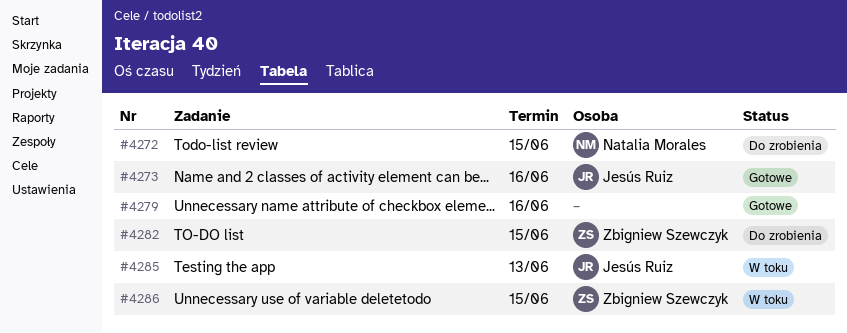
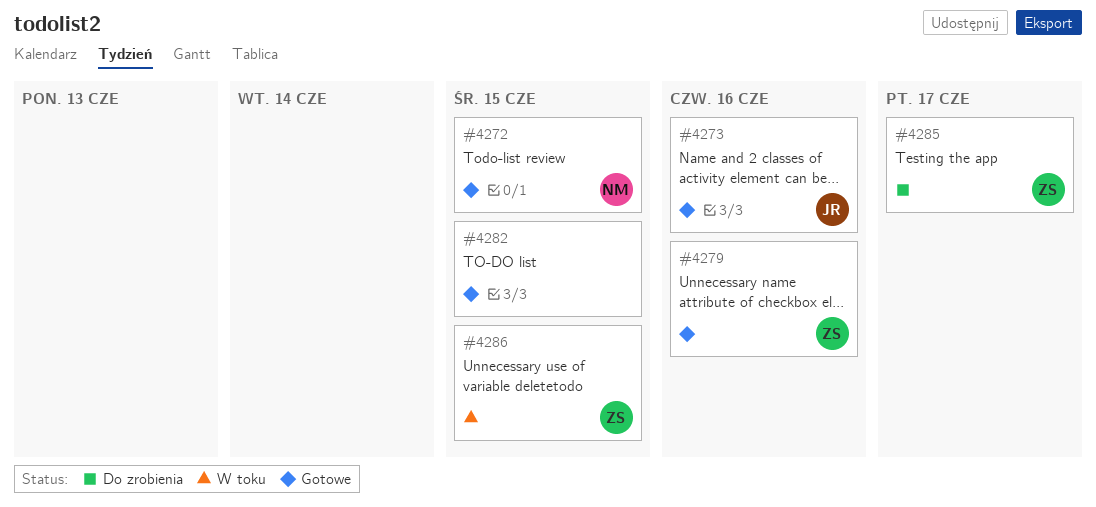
#4272, status: Do zrobienia -> Gotowe
#4279, owner: none -> Zbigniew Szewczyk
#4282, status: Do zrobienia -> Gotowe
#4282, owner: Zbigniew Szewczyk -> none
#4285, status: W toku -> Do zrobienia
#4285, owner: Jesús Ruiz -> Zbigniew Szewczyk
#4285, due: Jun 13 -> Jun 17

